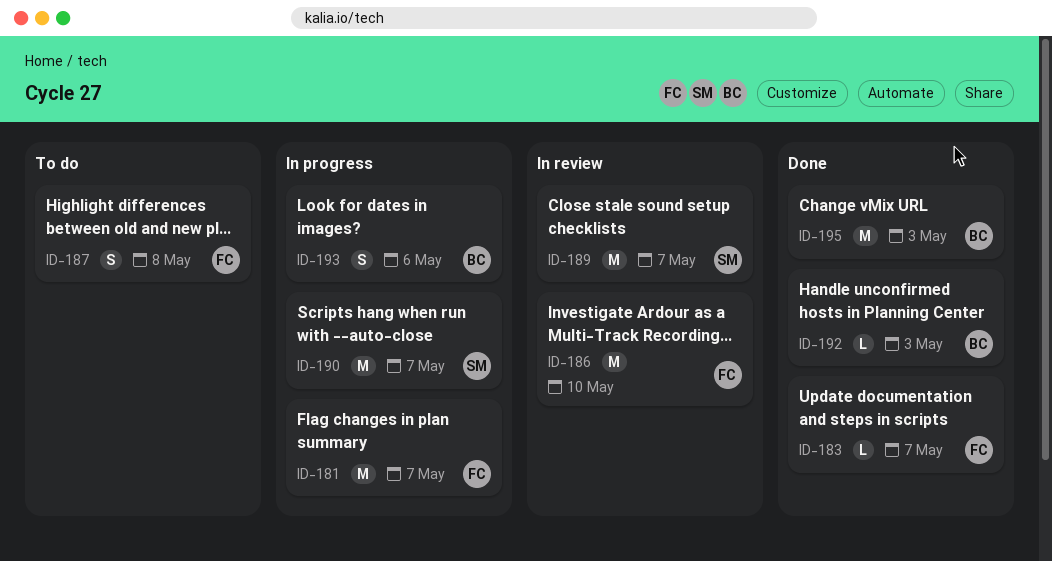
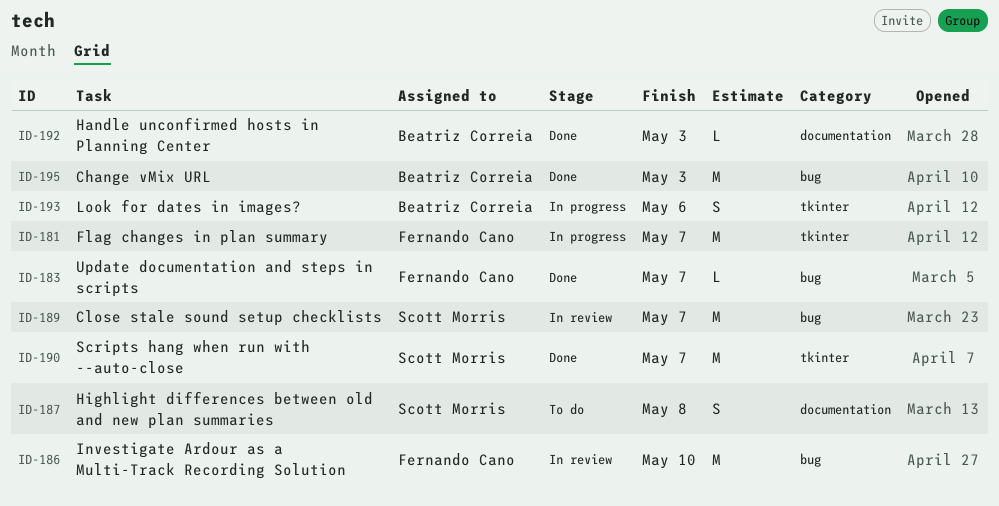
ID-187, owner: Fernando Cano -> Scott Morris
ID-190, status: In progress -> Done

